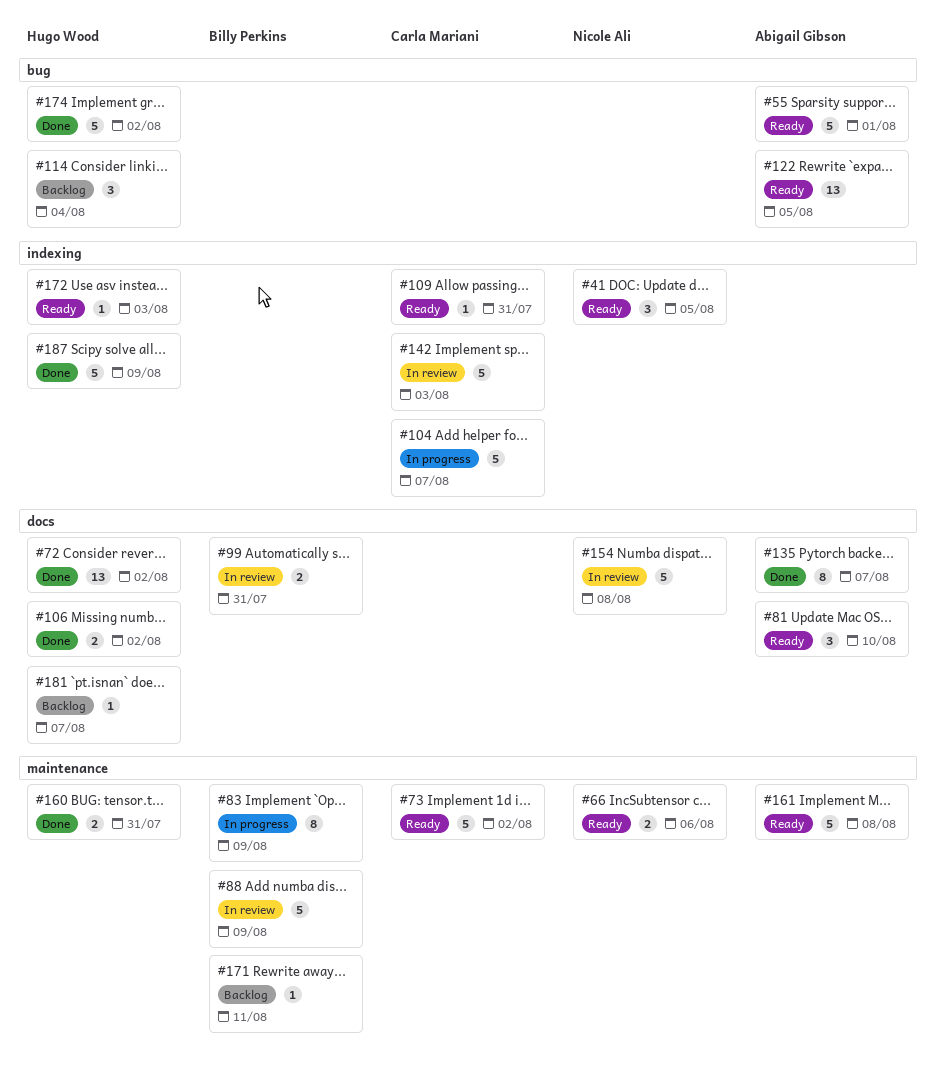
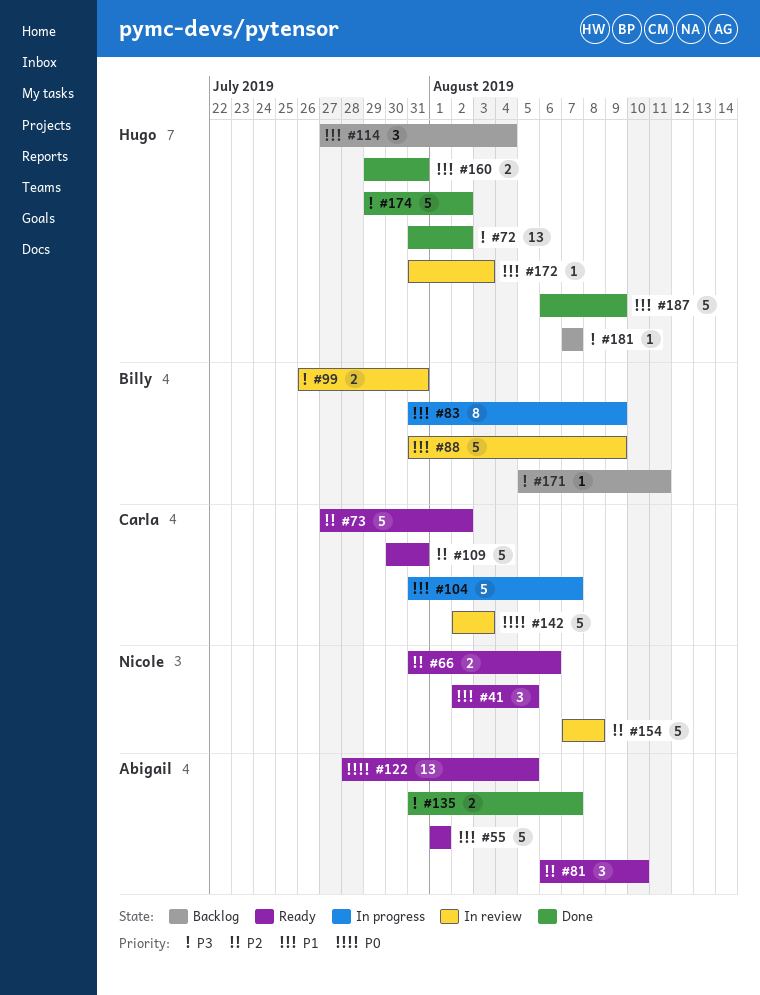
#106: present -> none
#109, estimate: 1 -> 5
#135, estimate: 8 -> 2
#161: present -> none
#172, status: Ready -> In review

